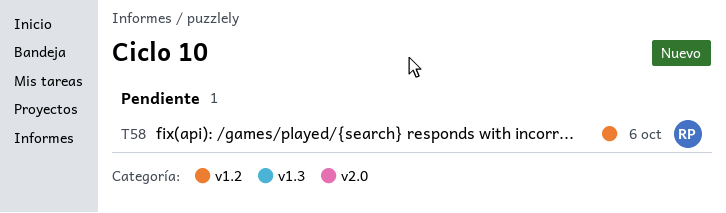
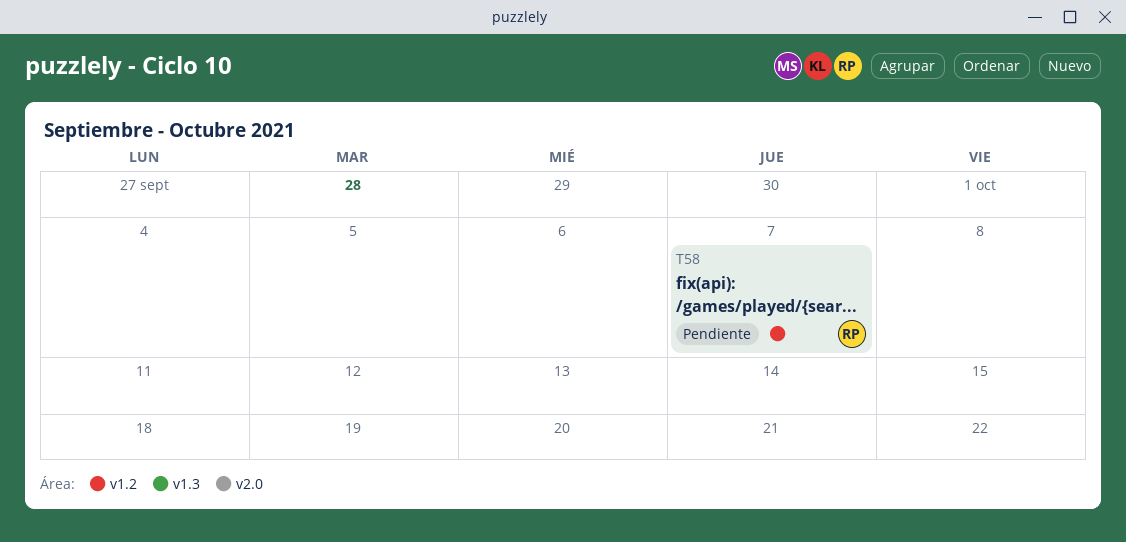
T58, due: Oct 6 -> Oct 7

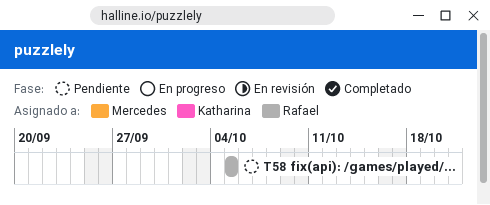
T58, due: Oct 7 -> Oct 5

